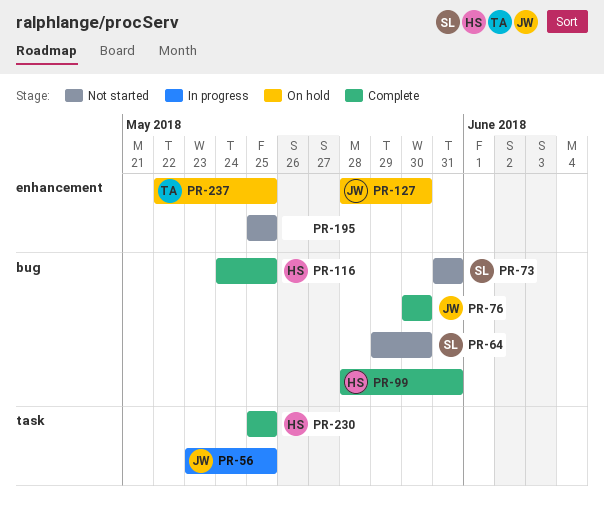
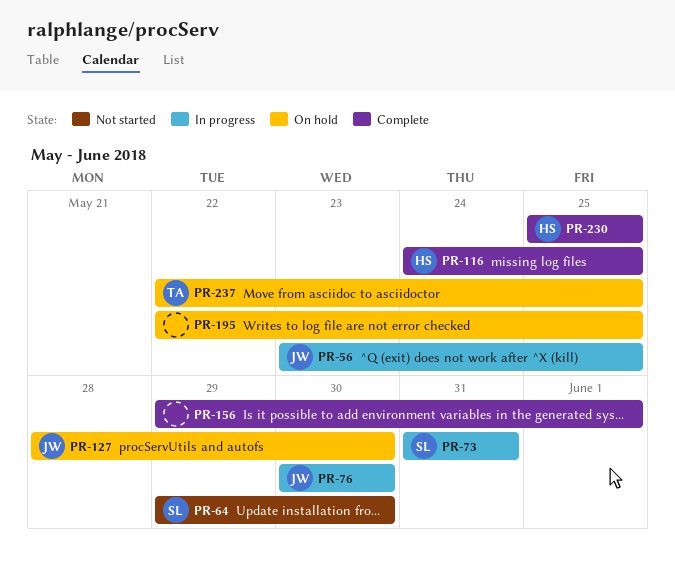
PR-73, status: Not started -> In progress
PR-76, status: Complete -> In progress
PR-99: present -> none
PR-156: none -> present
PR-195, status: Not started -> On hold
PR-195, start: May 25 -> May 22

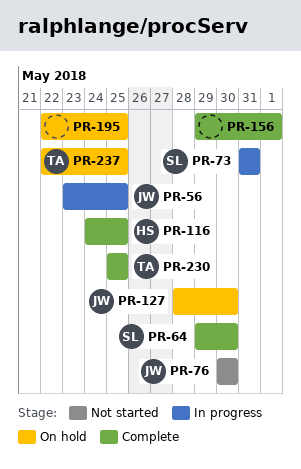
PR-64, status: Not started -> Complete
PR-76, status: In progress -> Not started
PR-230, owner: HS -> TA

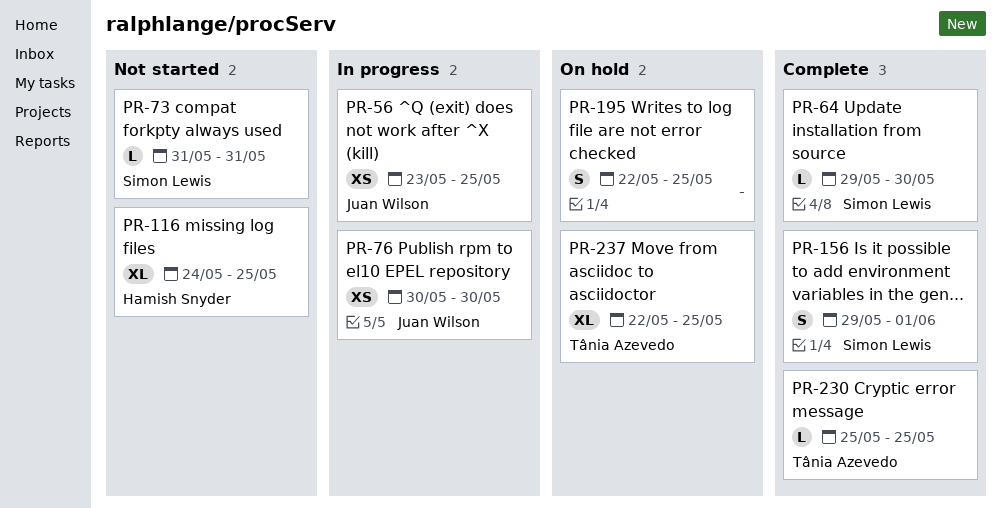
PR-73, status: In progress -> Not started
PR-76, status: Not started -> In progress
PR-116, status: Complete -> Not started
PR-127: present -> none
PR-156, owner: none -> Simon Lewis

